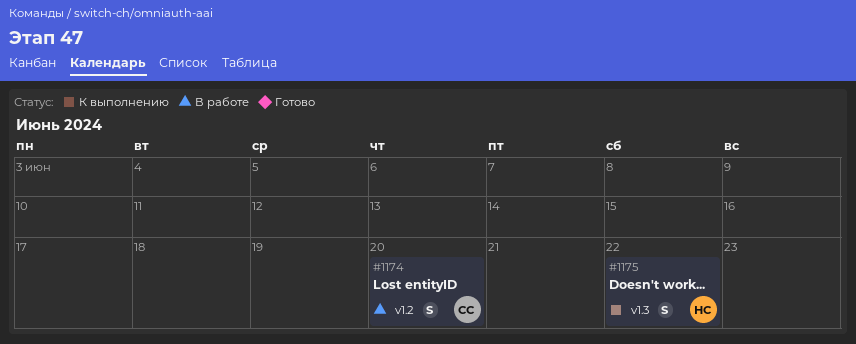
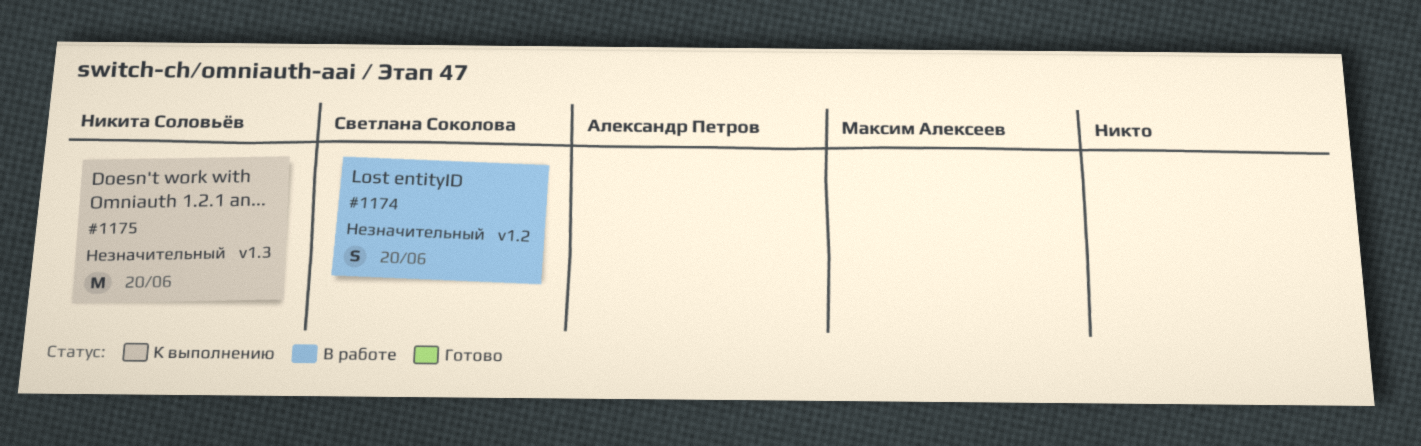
#1175, estimate: S -> M
#1175, due: Jun 22 -> Jun 20

